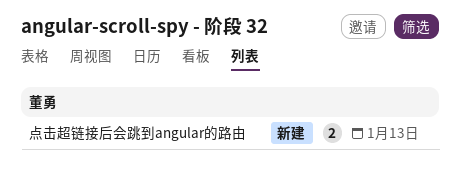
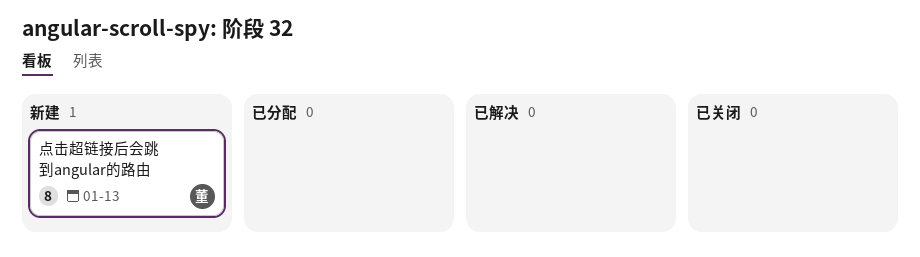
点击超链接后会跳到angular的路由, estimate: 2 -> 8

